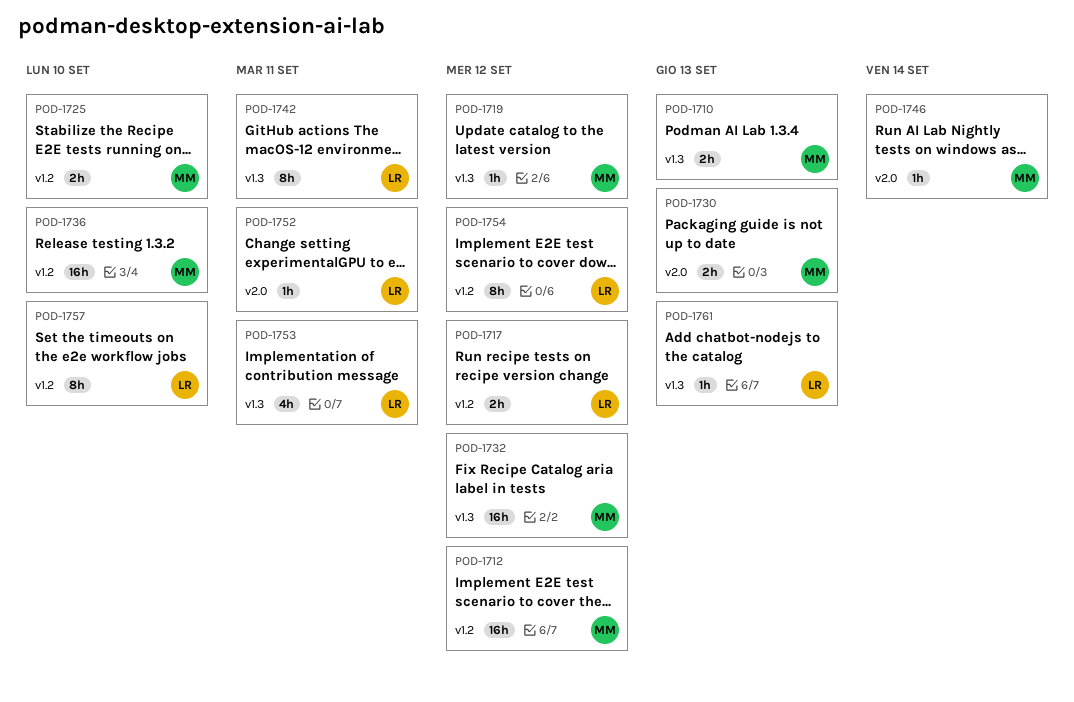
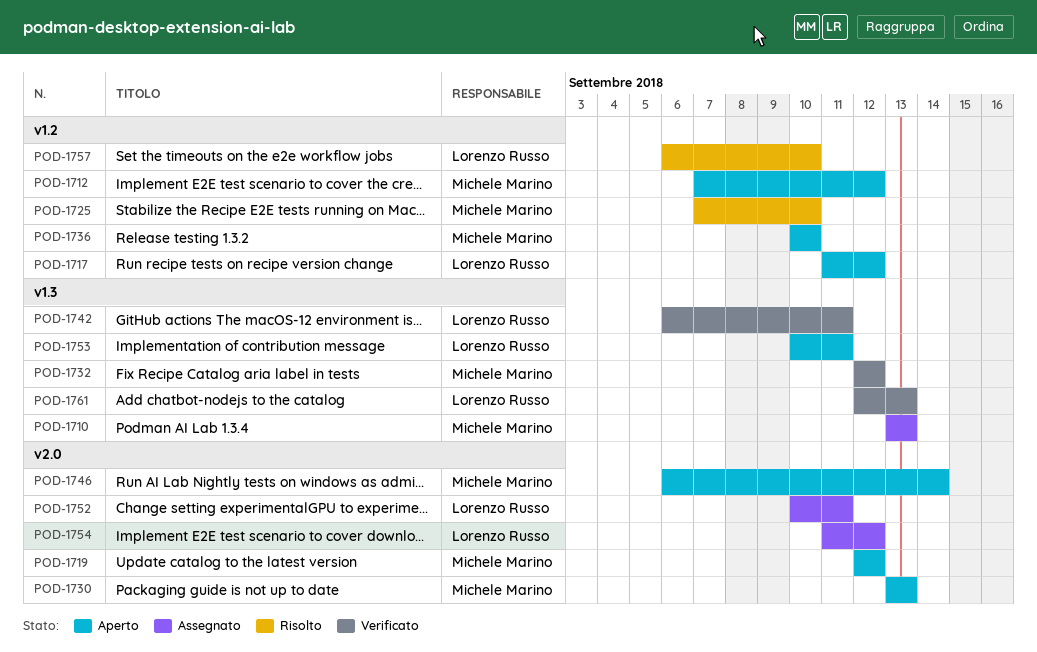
POD-1719, label: v1.3 -> v2.0
POD-1754, label: v1.2 -> v2.0

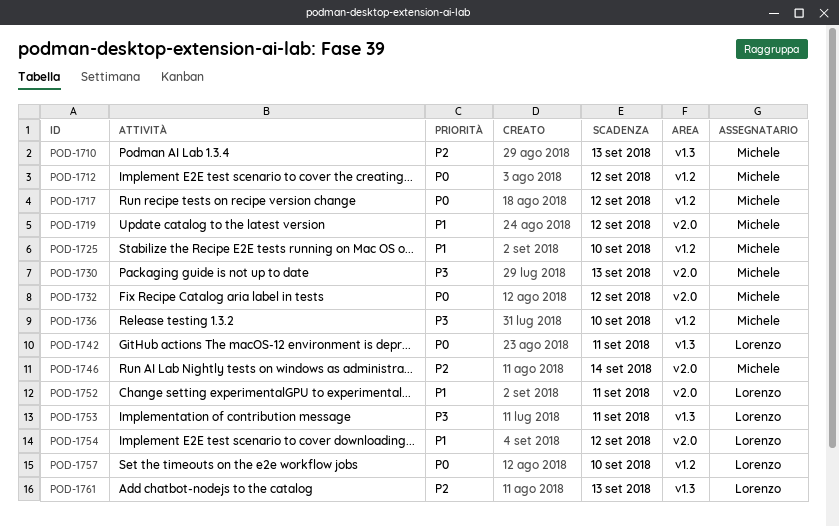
POD-1717, owner: Lorenzo Russo -> Michele Marino
POD-1732, label: v1.3 -> v2.0

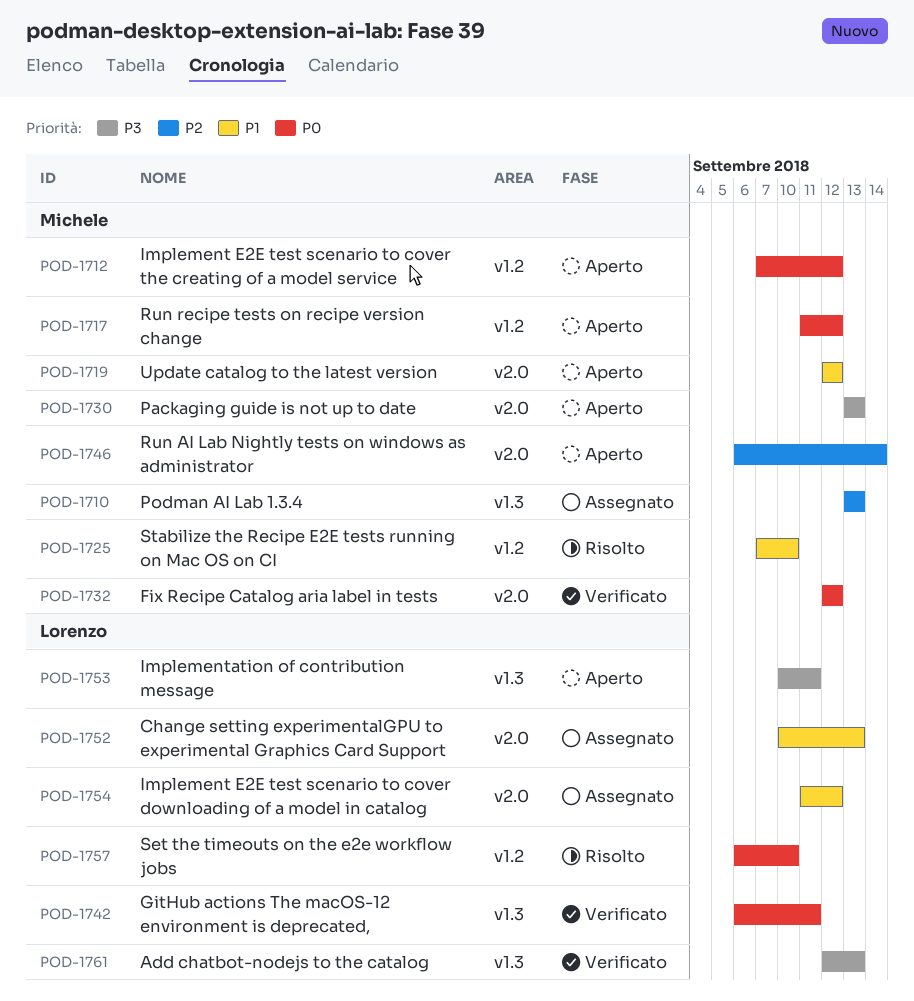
POD-1736: present -> none
POD-1752, due: Sep 11 -> Sep 13
POD-1761, priority: P2 -> P3

